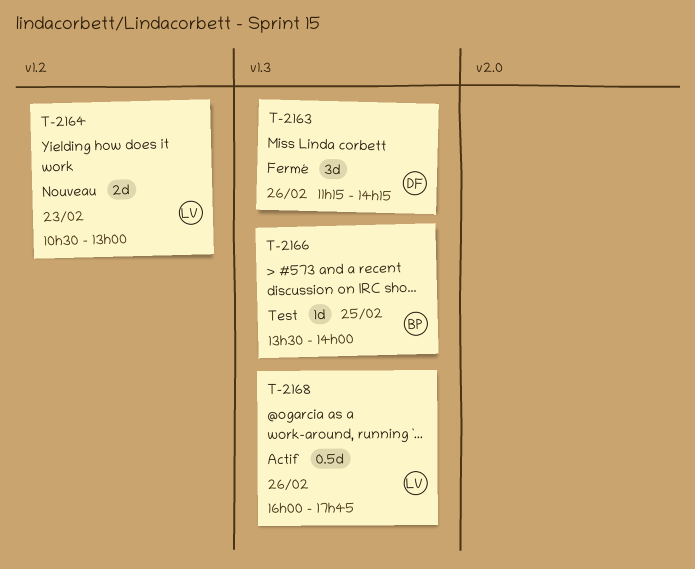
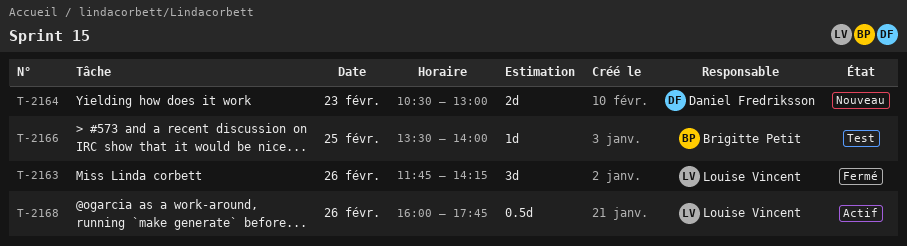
T-2163, owner: Daniel Fredriksson -> Louise Vincent
T-2163, begins: 11:15 -> 11:45
T-2164, owner: Louise Vincent -> Daniel Fredriksson

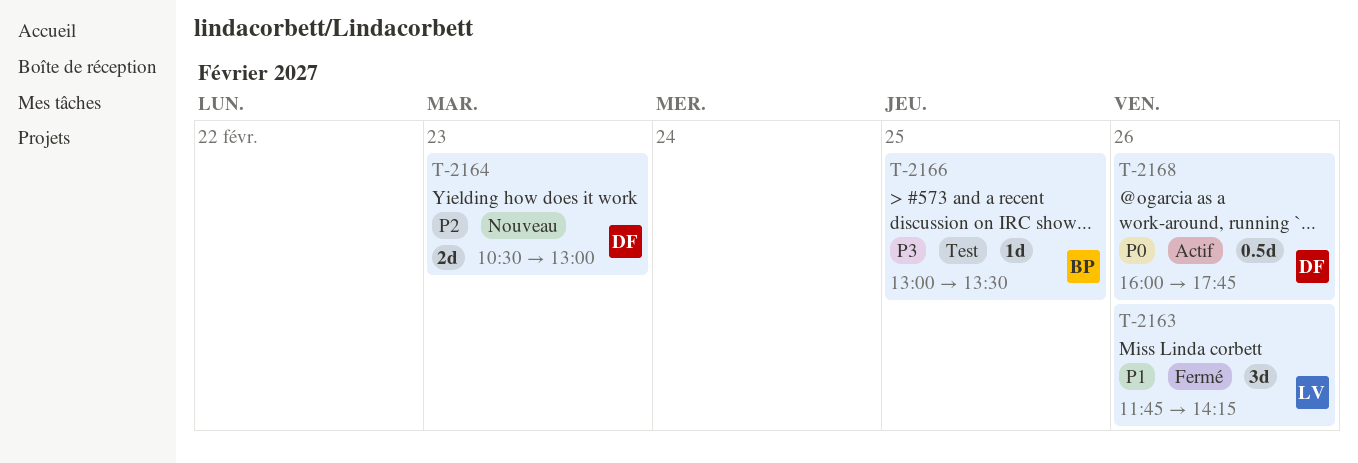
T-2166, begins: 13:30 -> 13:00
T-2166, ends: 14:00 -> 13:30
T-2168, owner: Louise Vincent -> Daniel Fredriksson

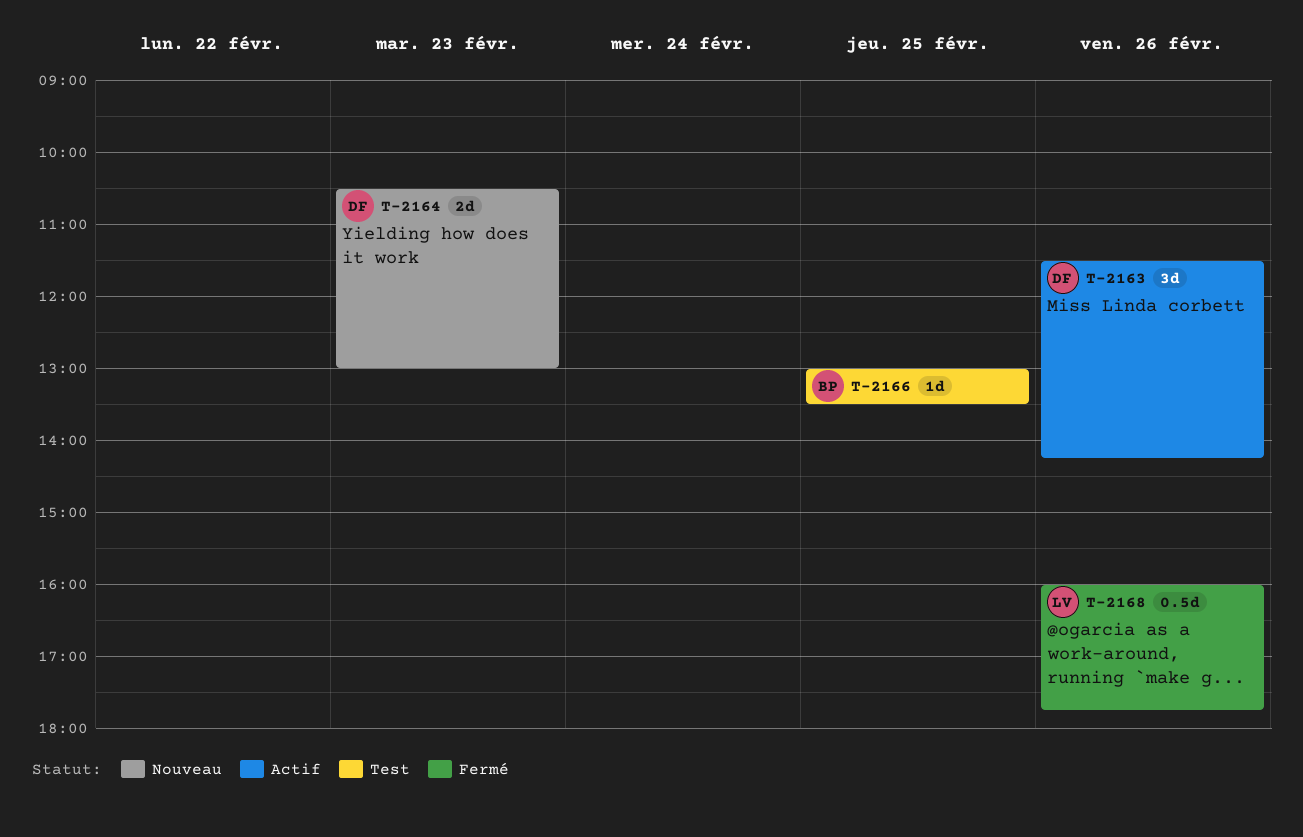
T-2163, status: Fermé -> Actif
T-2163, owner: LV -> DF
T-2163, begins: 11:45 -> 11:30
T-2168, status: Actif -> Fermé
T-2168, owner: DF -> LV

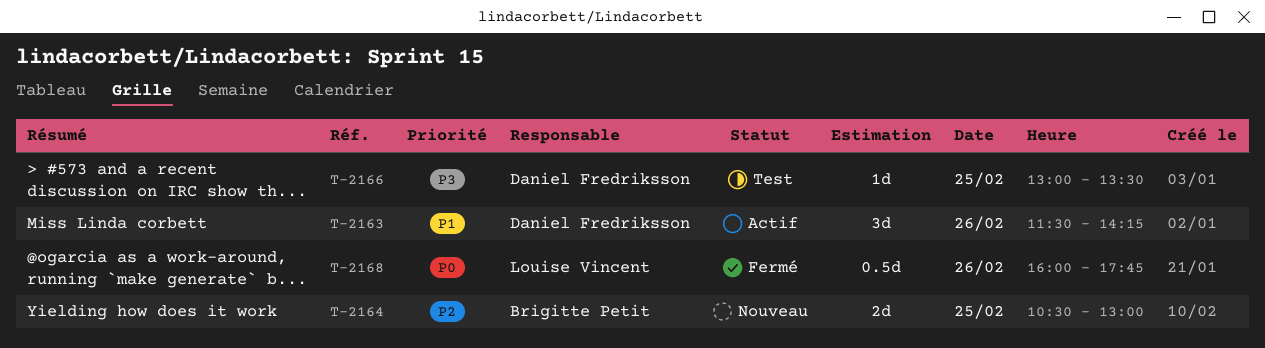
T-2164, owner: Daniel Fredriksson -> Brigitte Petit
T-2164, day: Feb 23 -> Feb 25
T-2166, owner: Brigitte Petit -> Daniel Fredriksson

